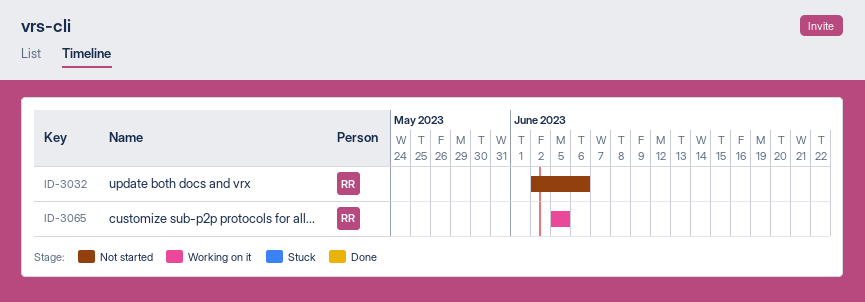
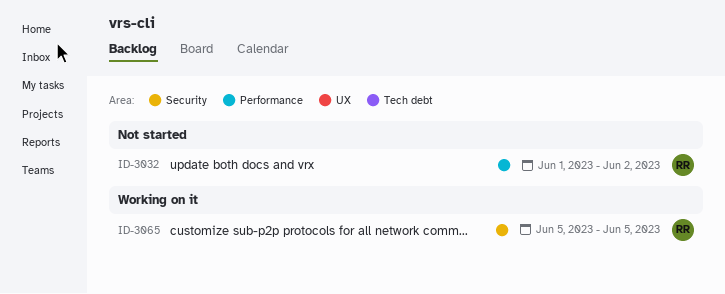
ID-3032, start: Jun 2 -> Jun 1
ID-3032, due: Jun 6 -> Jun 2

